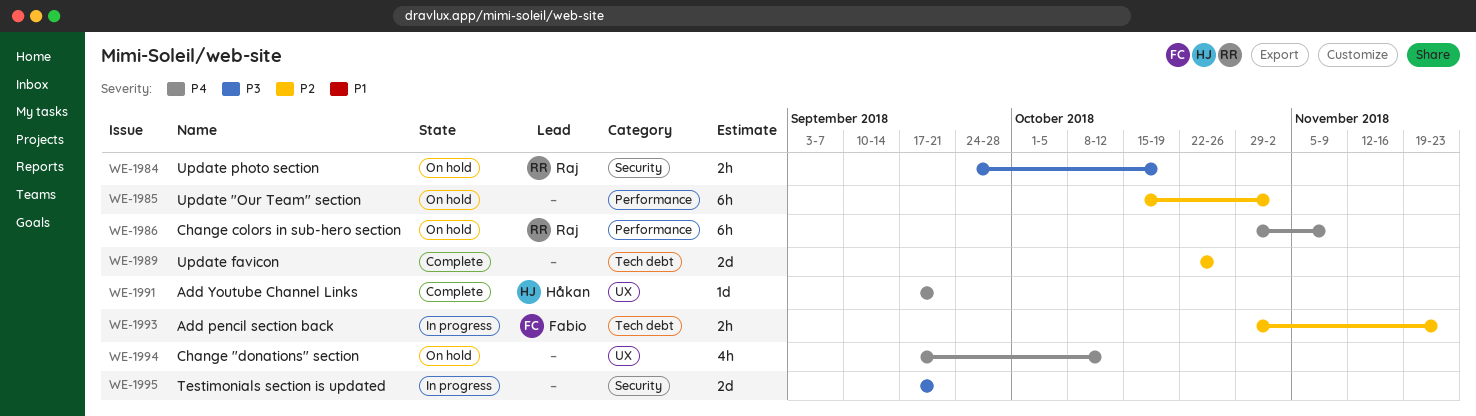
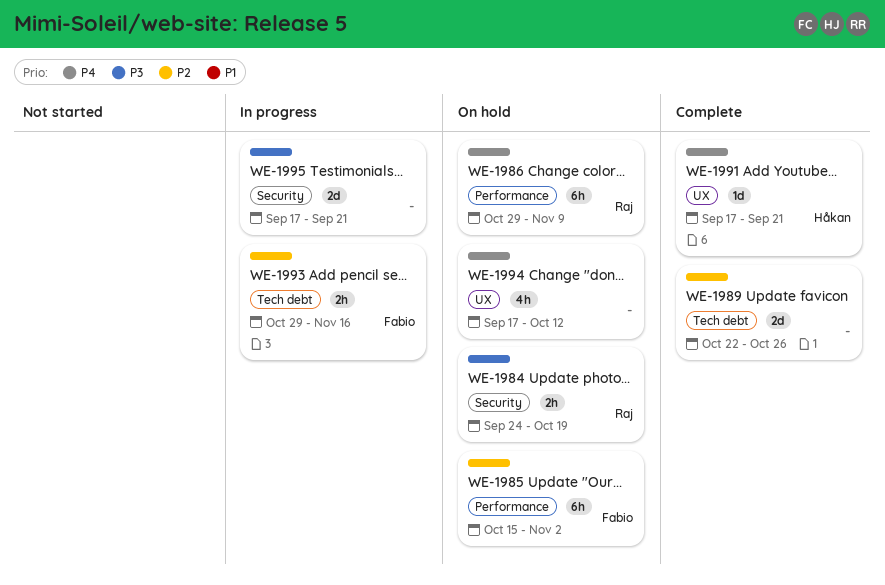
WE-1985, owner: none -> Fabio
WE-1993, due: Nov 23 -> Nov 16

